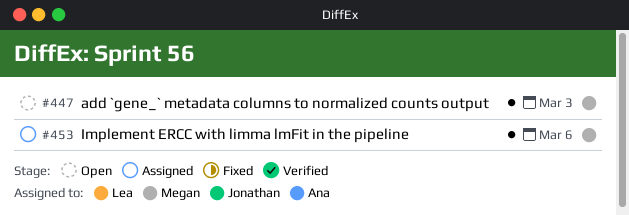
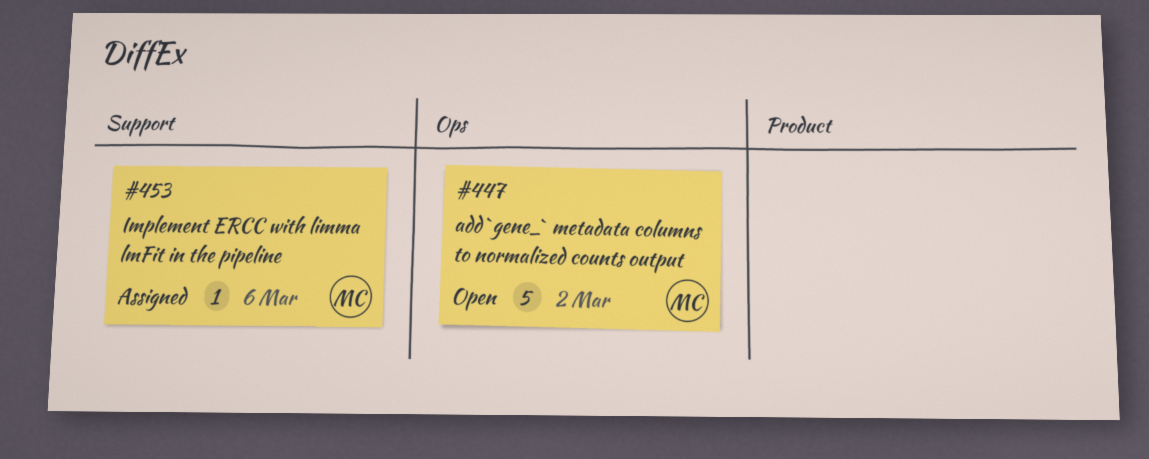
#447, estimate: 1 -> 5
#447, due: Mar 3 -> Mar 2

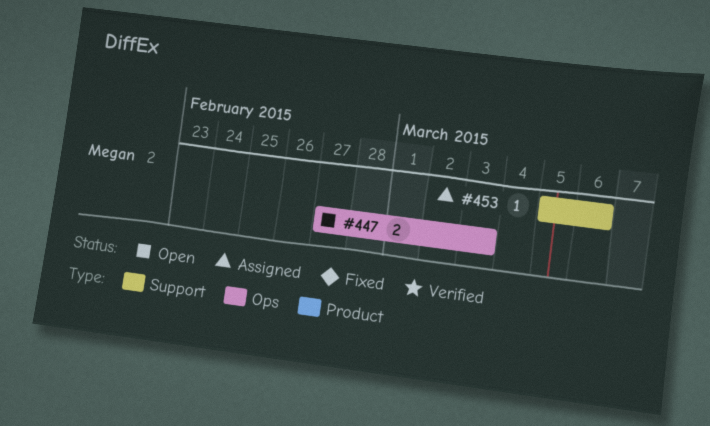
#447, estimate: 5 -> 2
#447, due: Mar 2 -> Mar 3

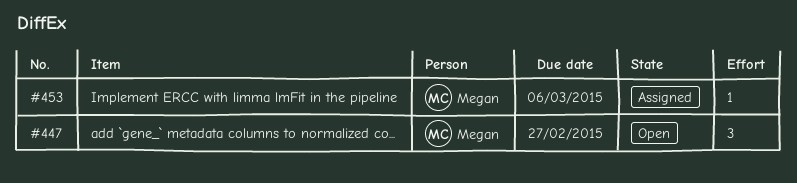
#447, estimate: 2 -> 3
#447, due: Mar 3 -> Feb 27

